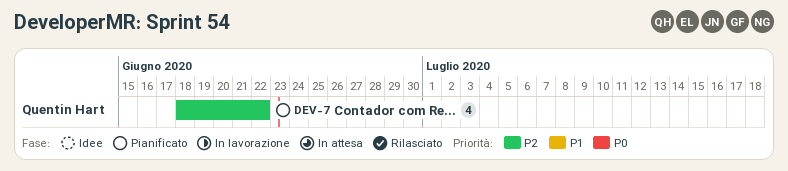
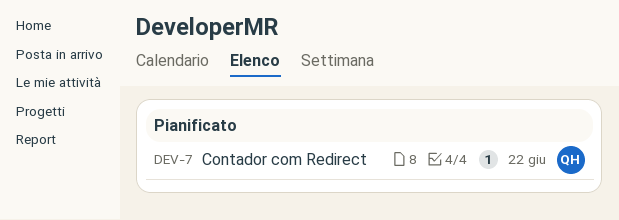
DEV-7, estimate: 4 -> 1

